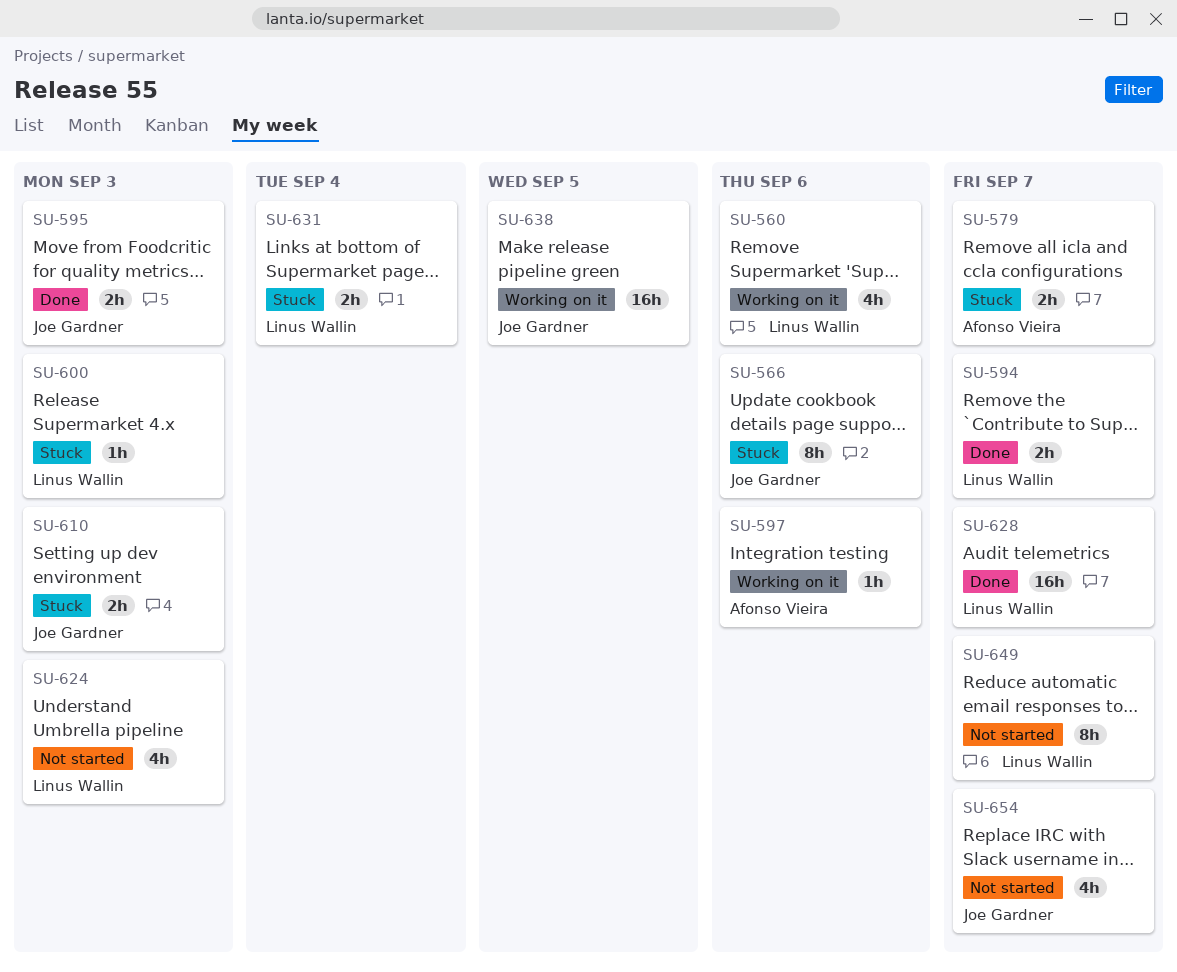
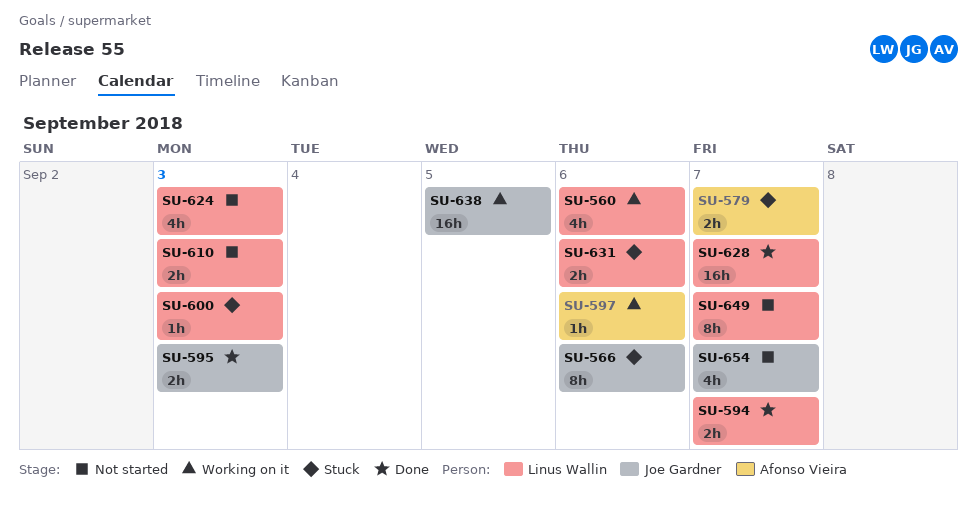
SU-610, status: Stuck -> Not started
SU-610, owner: Joe Gardner -> Linus Wallin
SU-631, due: Sep 4 -> Sep 6

